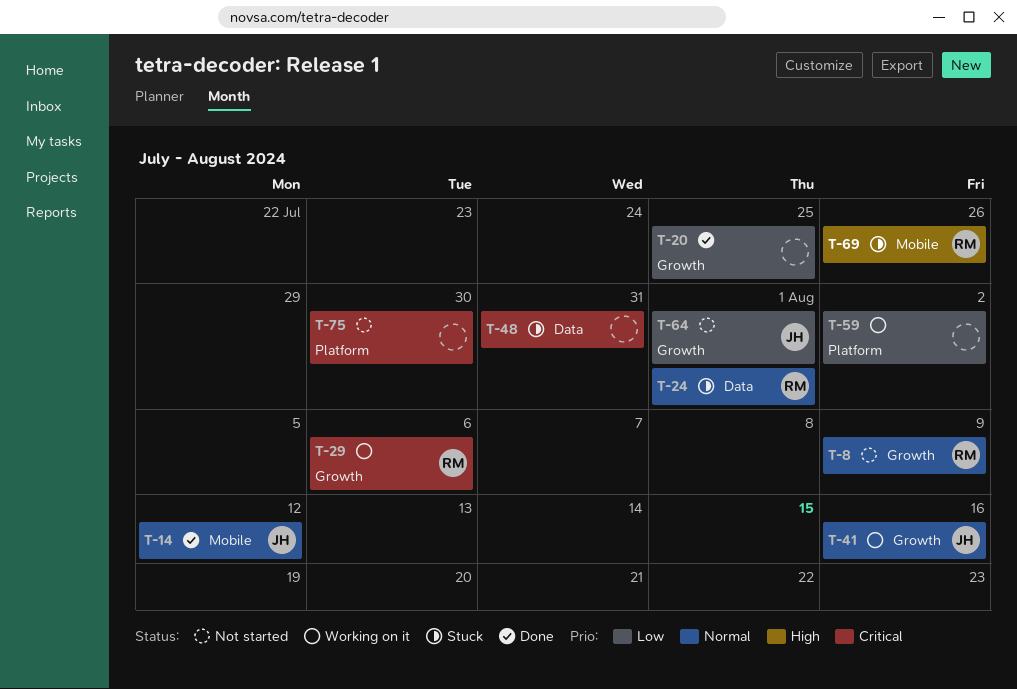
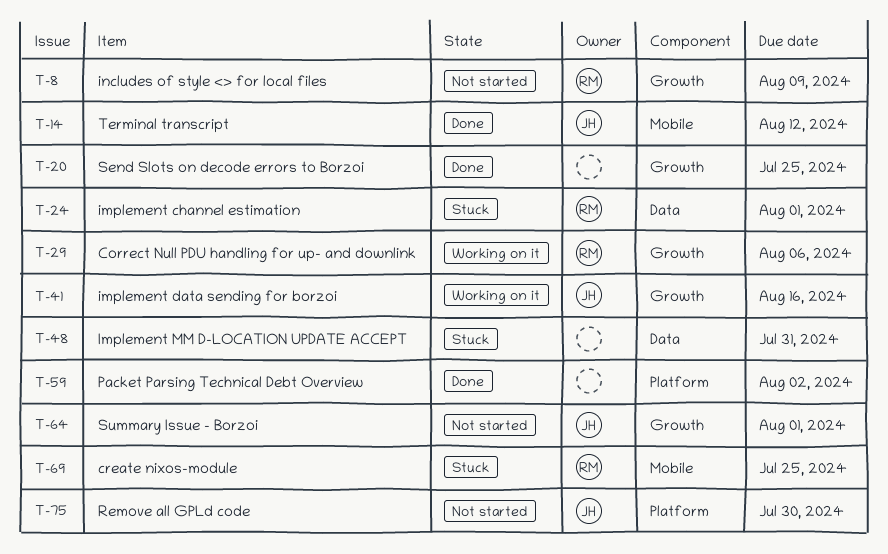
T-59, status: Working on it -> Done
T-69, due: Jul 26 -> Jul 25
T-75, owner: none -> JH

